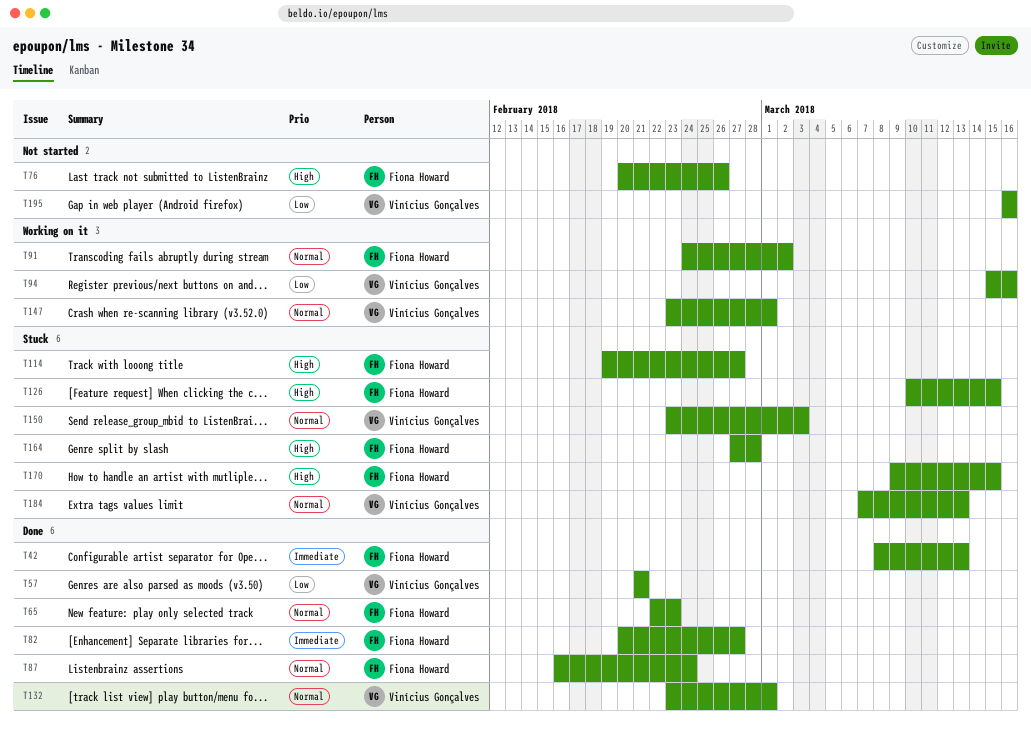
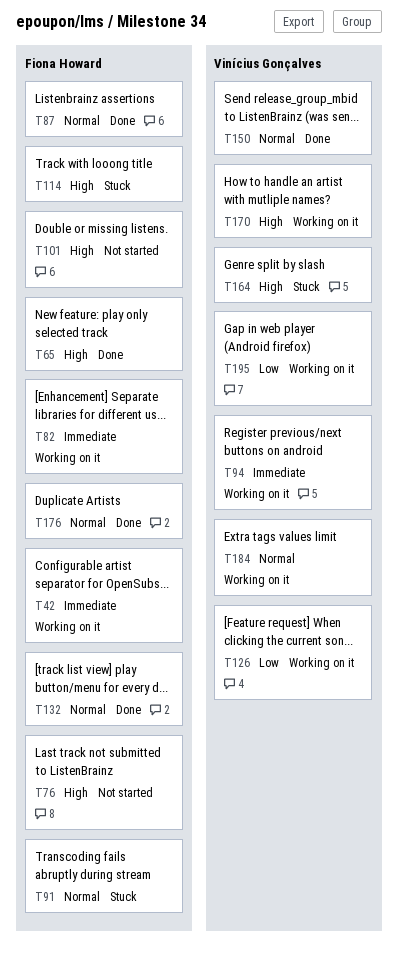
T42, status: Done -> Working on it
T57: present -> none
T65, priority: Normal -> High
T82, status: Done -> Working on it
T91, status: Working on it -> Stuck
T94, priority: Low -> Immediate
T101: none -> present
T126, status: Stuck -> Working on it
T126, owner: Fiona Howard -> Vinícius Gonçalves
T126, priority: High -> Low
T132, owner: Vinícius Gonçalves -> Fiona Howard
T147: present -> none
T150, status: Stuck -> Done
T164, owner: Fiona Howard -> Vinícius Gonçalves
T170, status: Stuck -> Working on it
T170, owner: Fiona Howard -> Vinícius Gonçalves
T176: none -> present
T184, status: Stuck -> Working on it
T195, status: Not started -> Working on it

